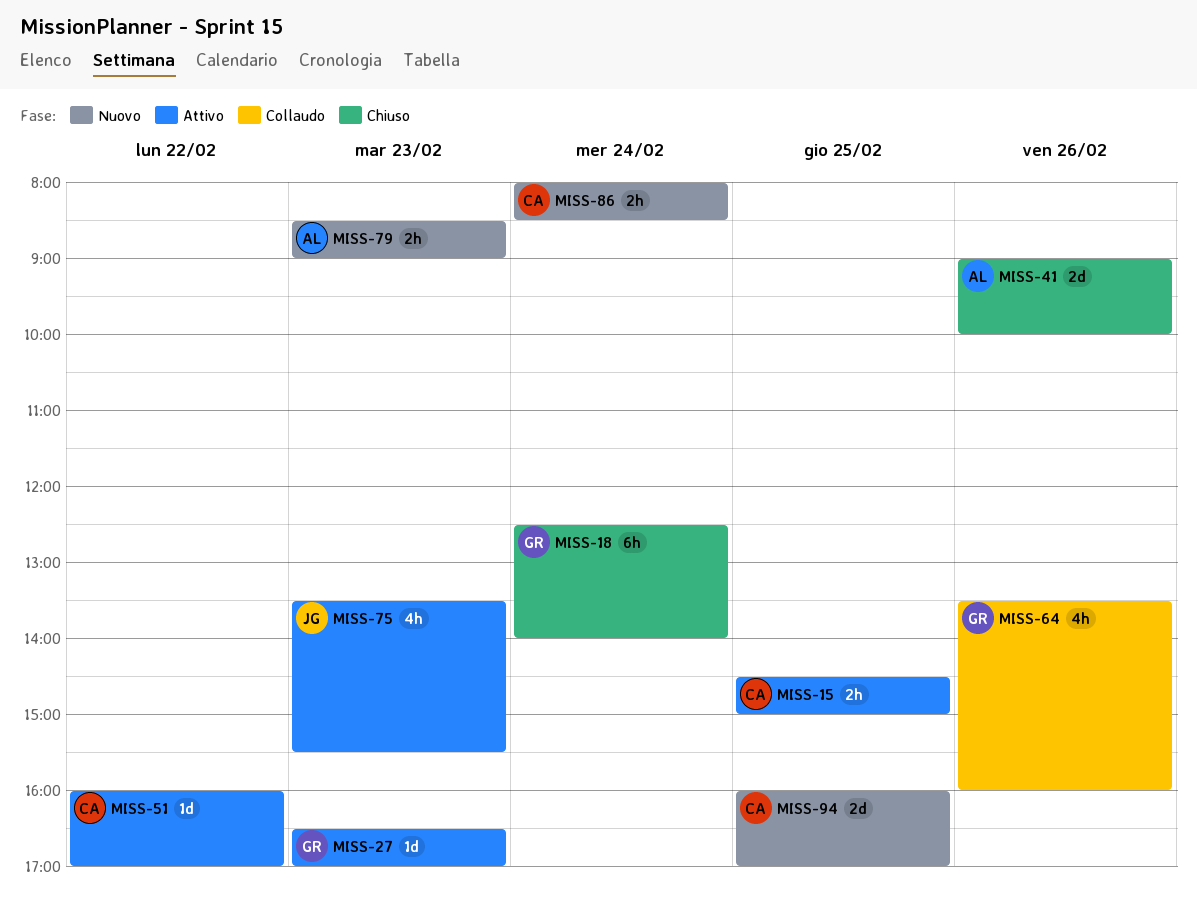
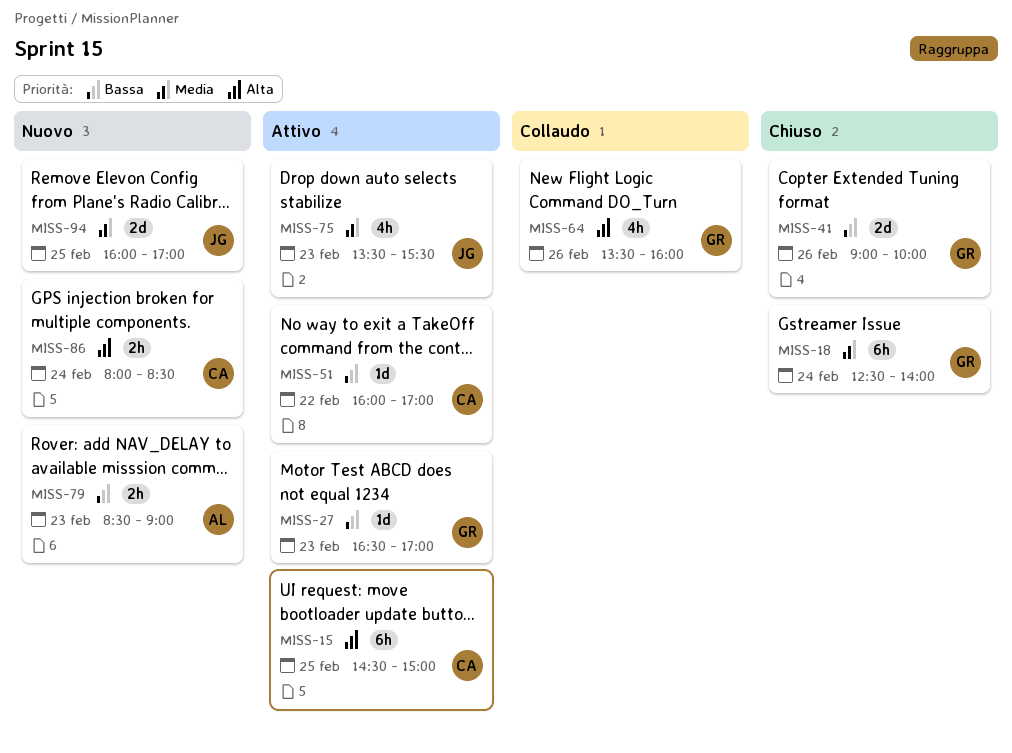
MISS-15, estimate: 2h -> 6h
MISS-41, owner: AL -> GR
MISS-94, owner: CA -> JG

